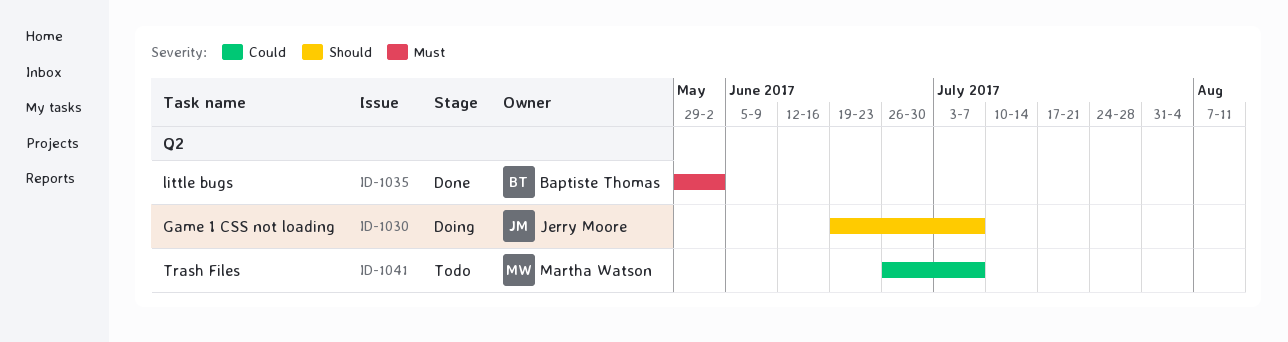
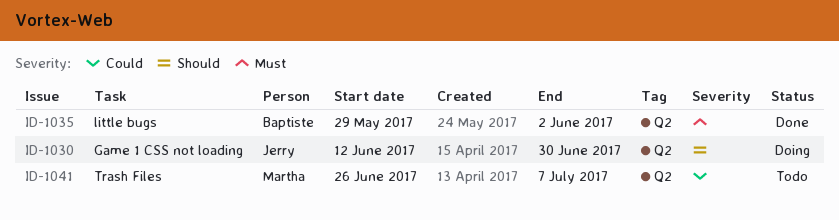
ID-1030, start: Jun 19 -> Jun 12
ID-1030, due: Jul 7 -> Jun 30

